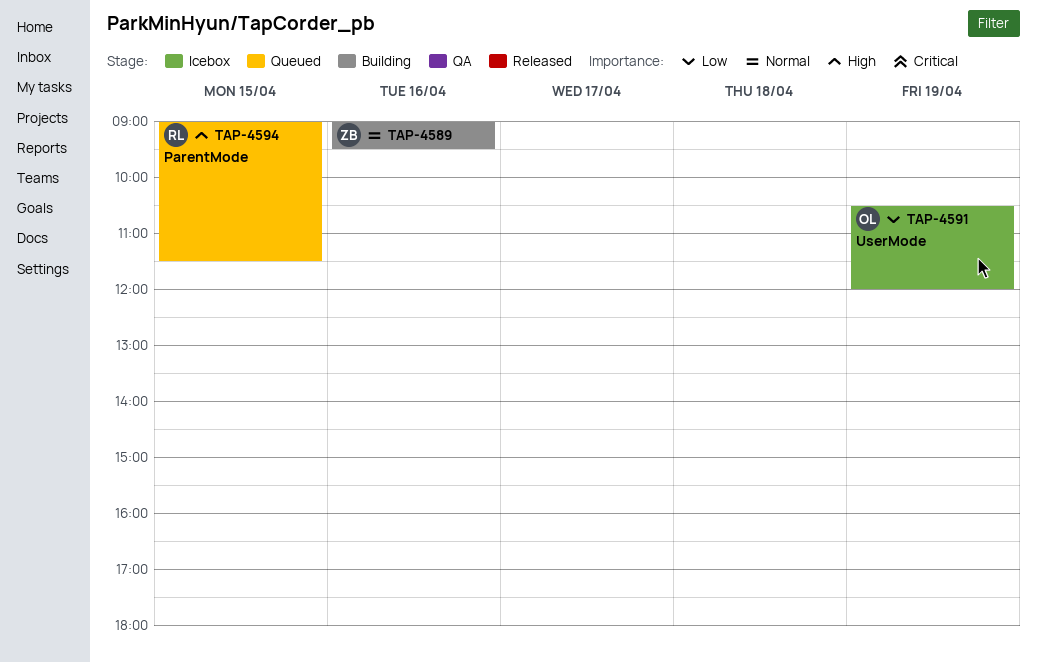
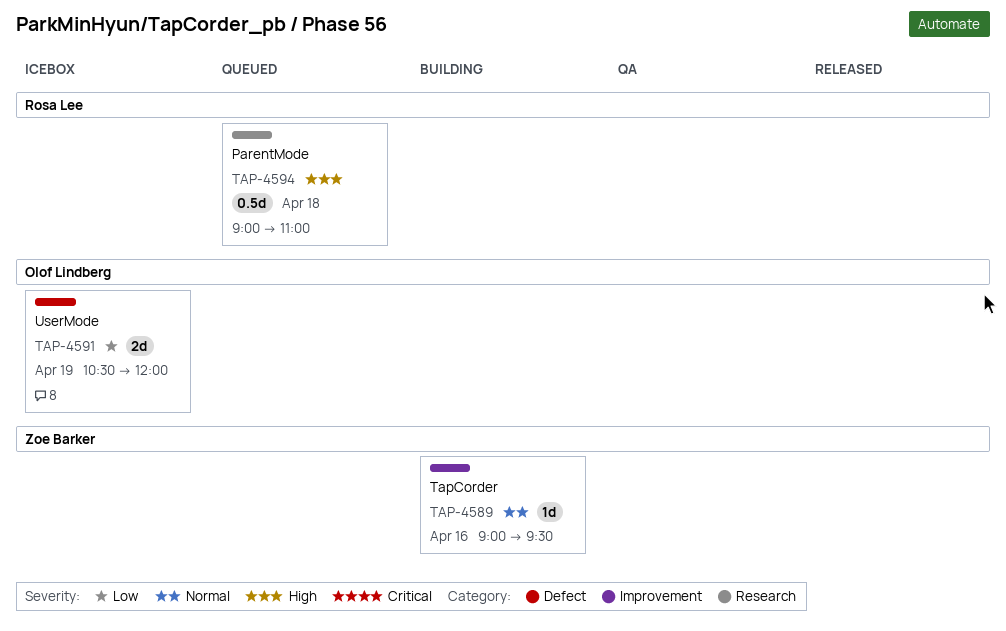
TAP-4594, day: Apr 15 -> Apr 18
TAP-4594, ends: 11:30 -> 11:00

